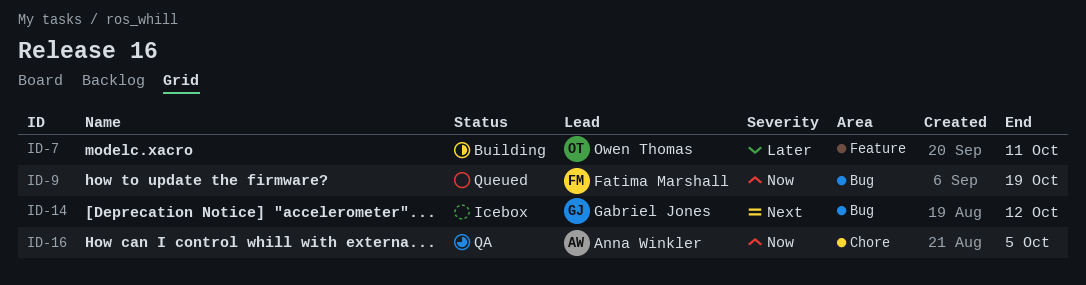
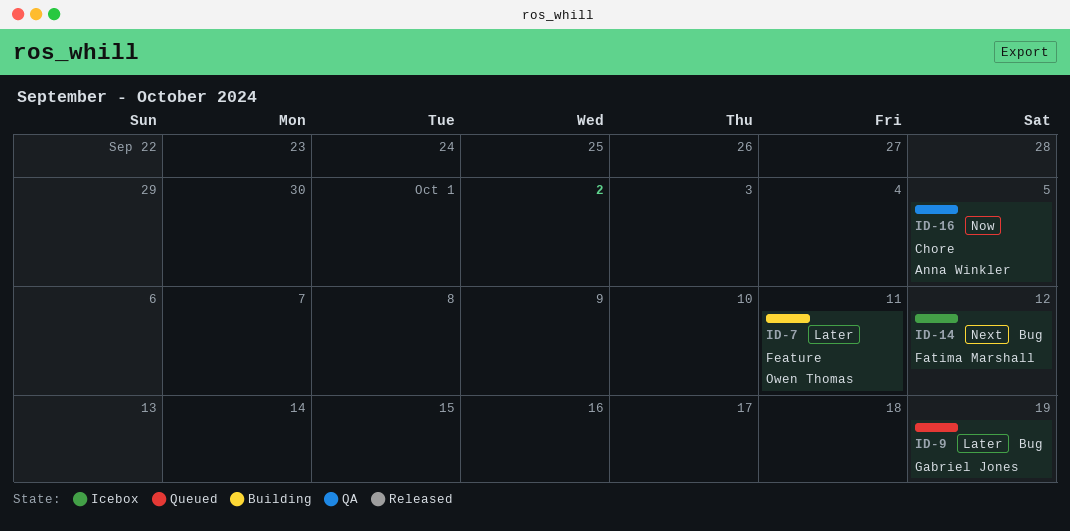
ID-9, owner: Fatima Marshall -> Gabriel Jones
ID-9, priority: Now -> Later
ID-14, owner: Gabriel Jones -> Fatima Marshall

